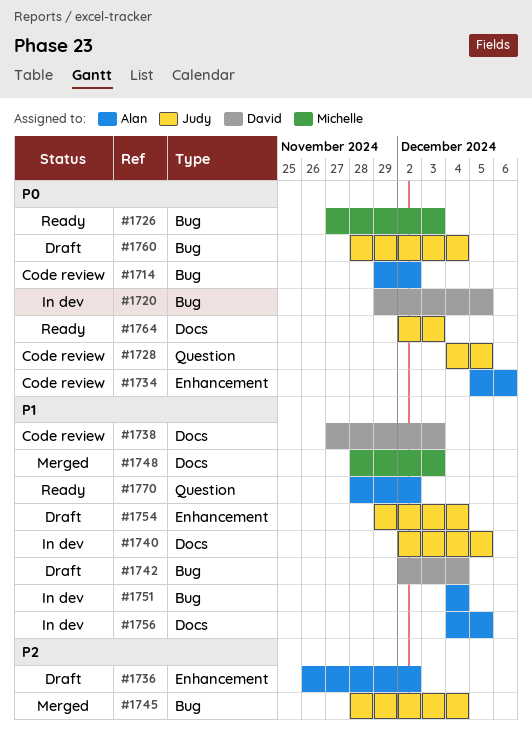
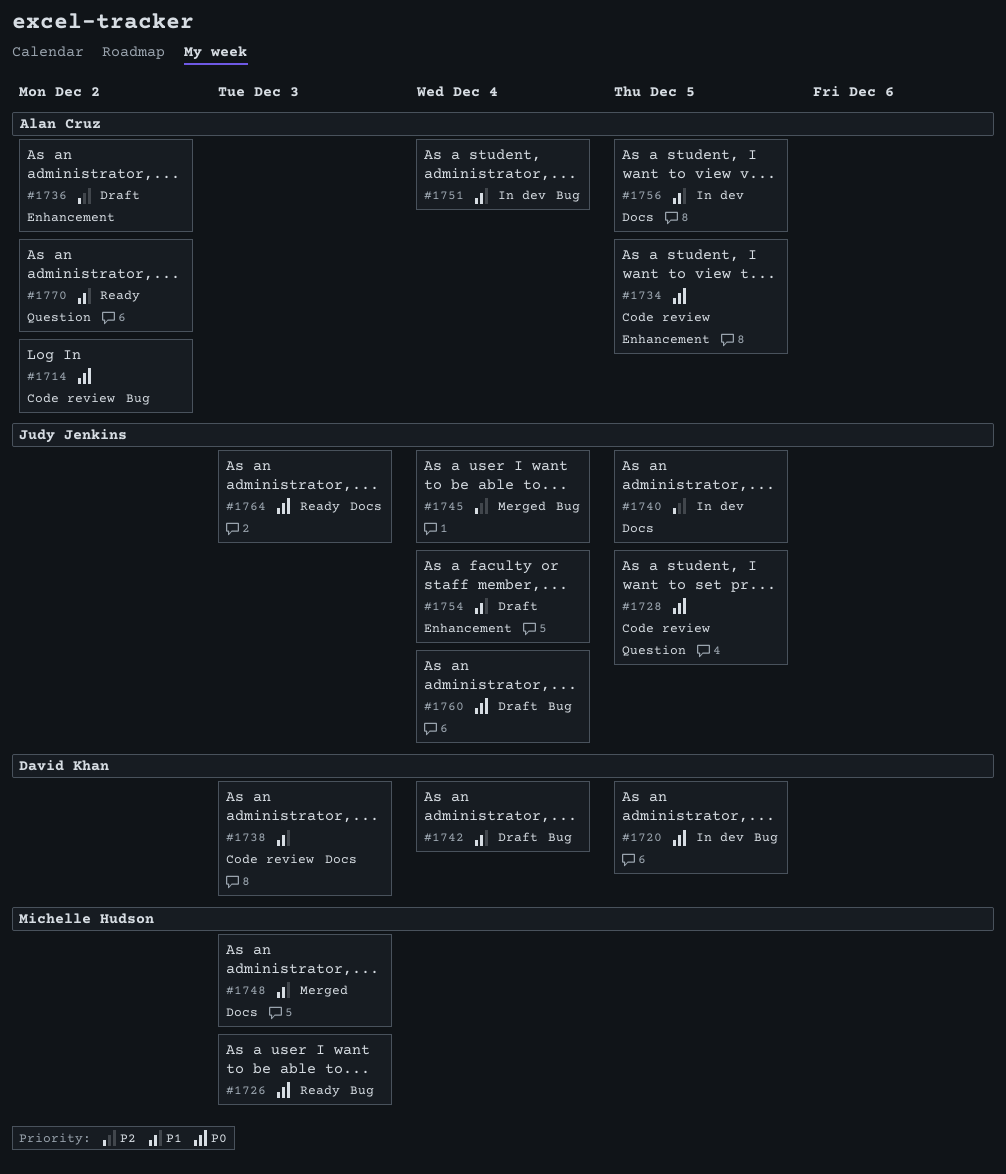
#1734, due: Dec 6 -> Dec 5
#1740, priority: P1 -> P2

